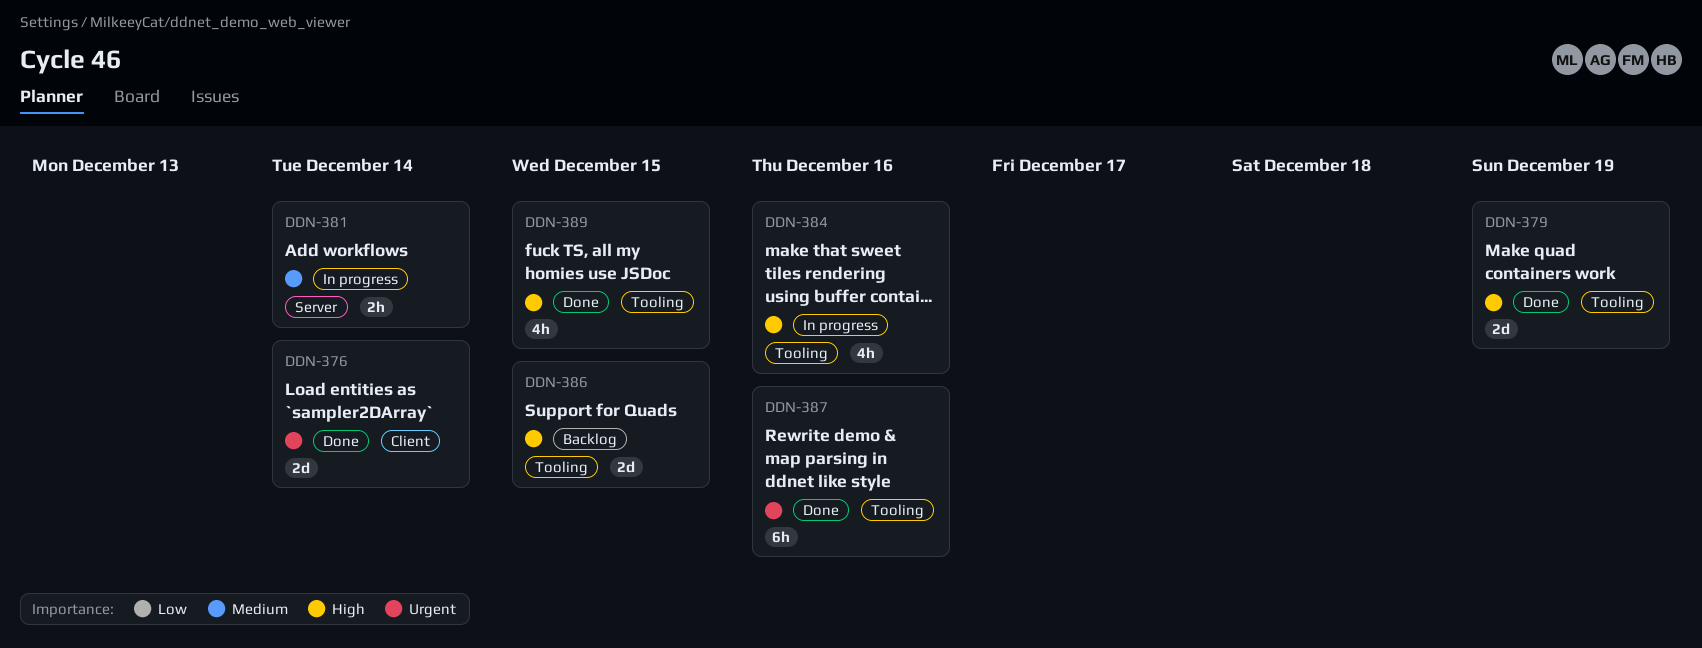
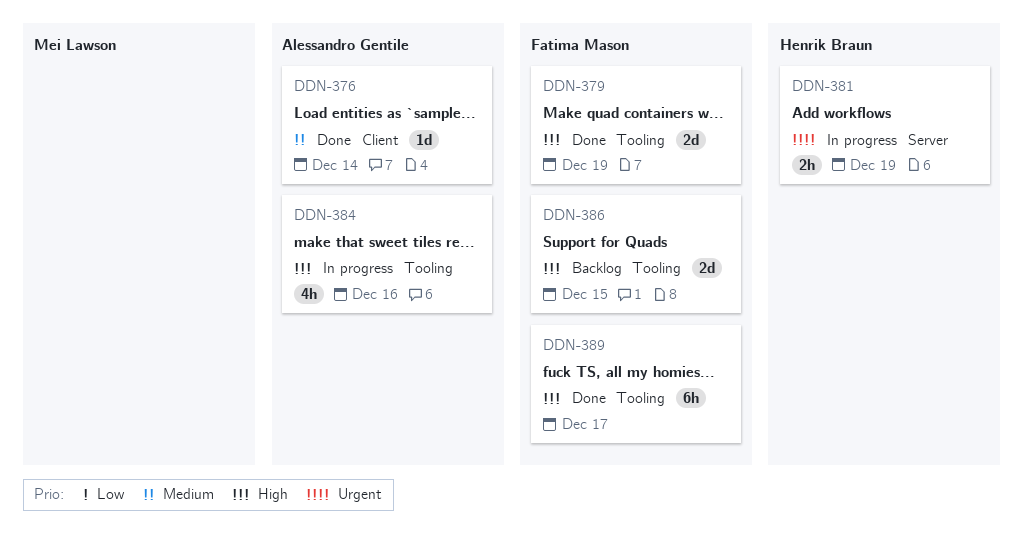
DDN-376, priority: Urgent -> Medium
DDN-376, estimate: 2d -> 1d
DDN-381, priority: Medium -> Urgent
DDN-381, due: Dec 14 -> Dec 19
DDN-387: present -> none
DDN-389, estimate: 4h -> 6h
DDN-389, due: Dec 15 -> Dec 17

